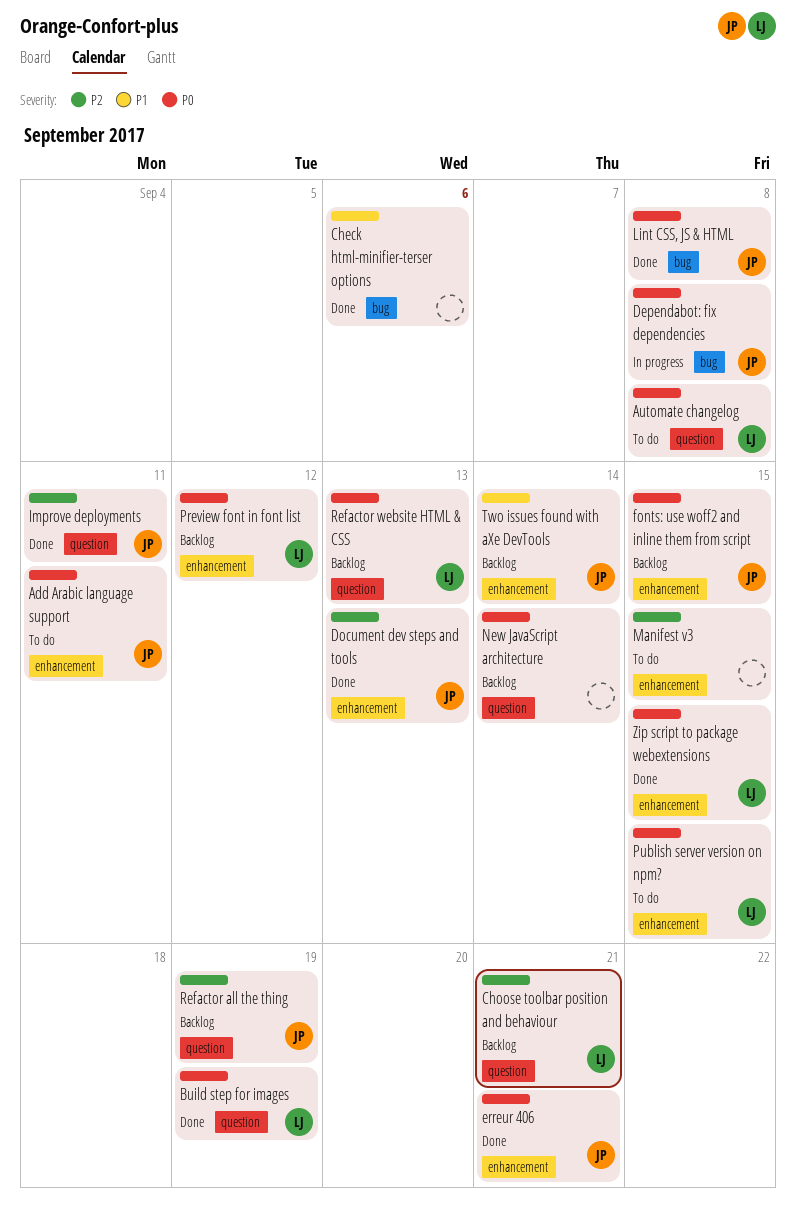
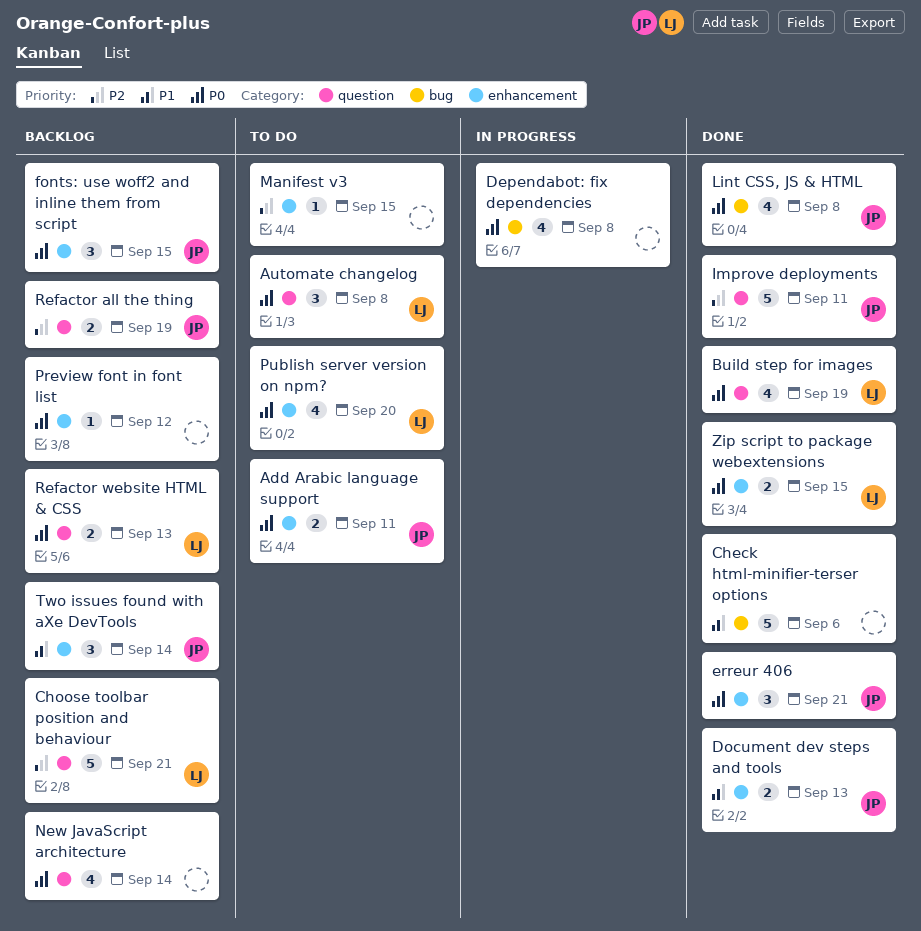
Dependabot: fix dependencies, owner: JP -> none
Document dev steps and tools, priority: P2 -> P1
Preview font in font list, owner: LJ -> none
Publish server version on npm?, due: Sep 15 -> Sep 20

